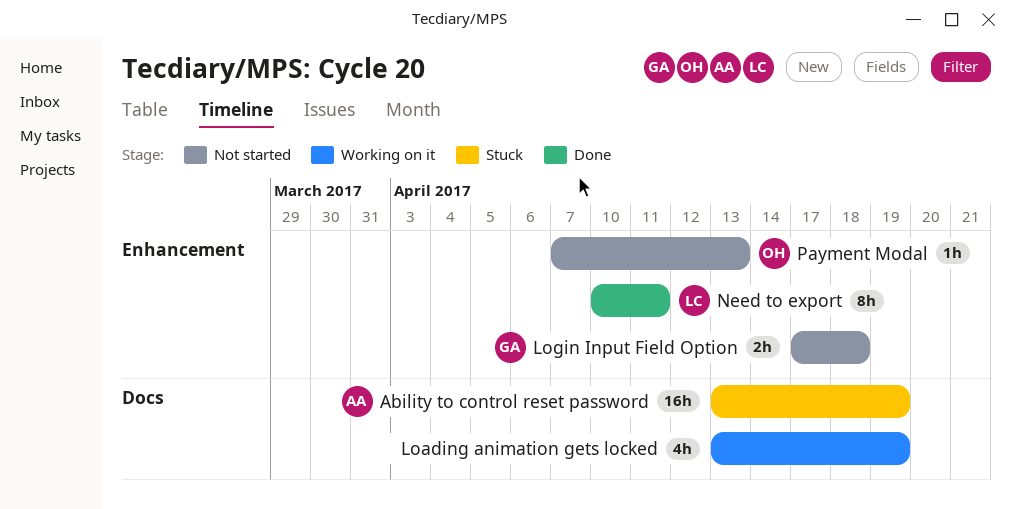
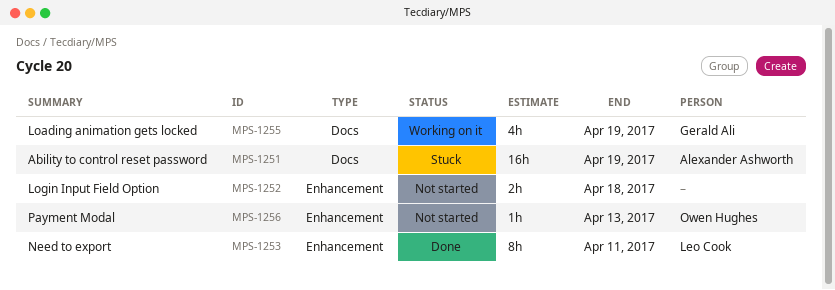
Loading animation gets locked, owner: none -> Gerald Ali
Login Input Field Option, owner: Gerald Ali -> none

